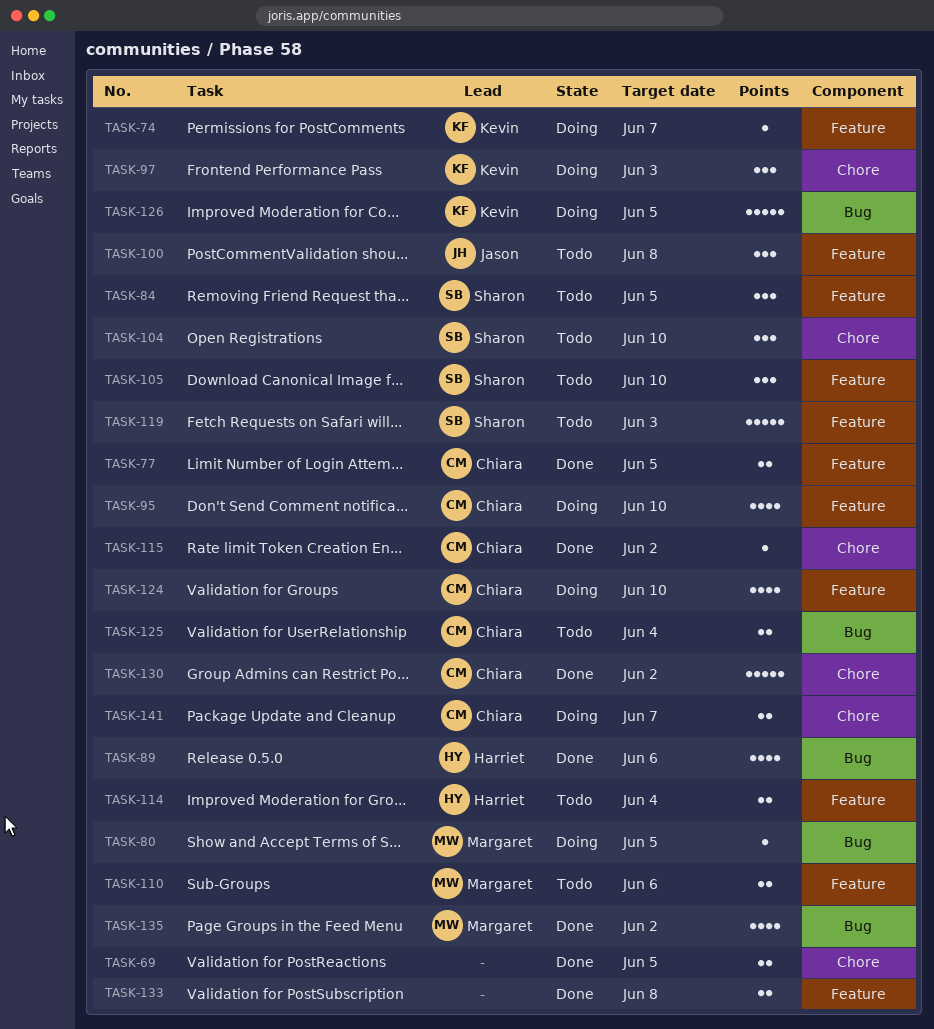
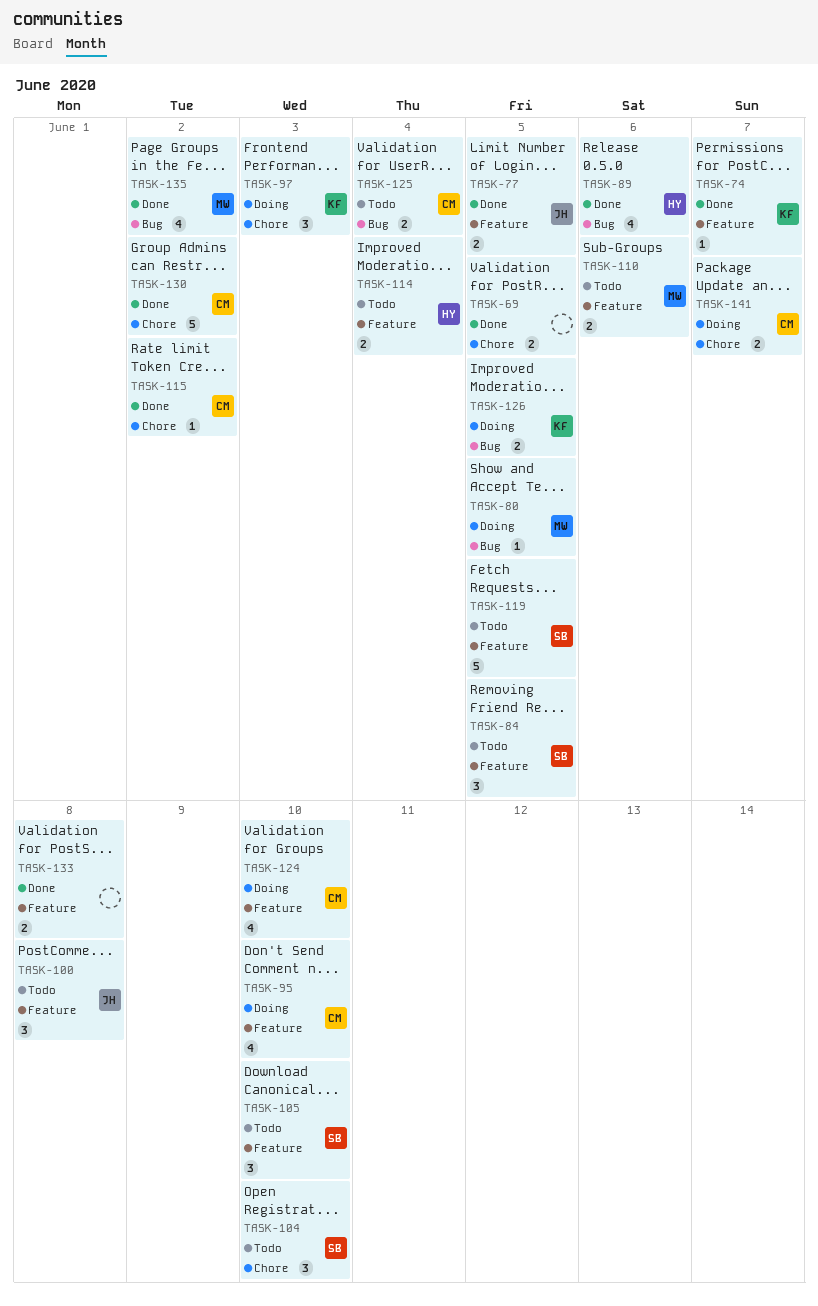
TASK-74, status: Doing -> Done
TASK-77, owner: Chiara -> Jason
TASK-119, due: Jun 3 -> Jun 5
TASK-126, estimate: 5 -> 2

